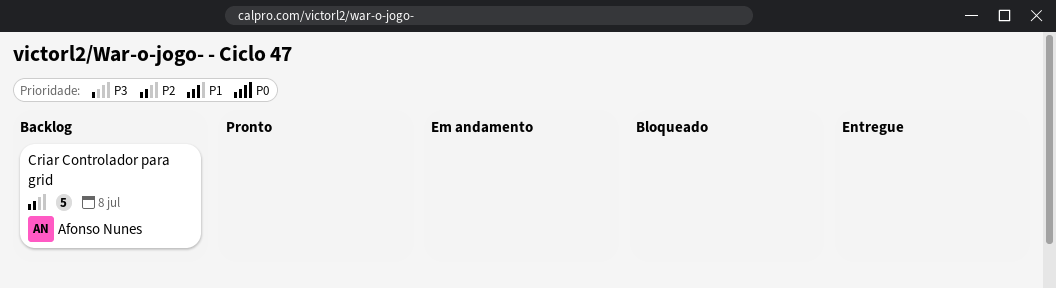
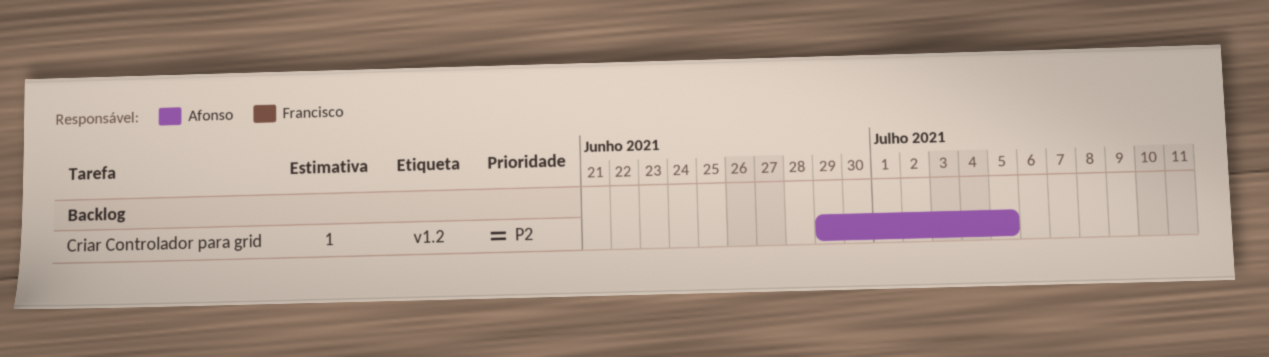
Criar Controlador para grid, estimate: 5 -> 1
Criar Controlador para grid, due: Jul 8 -> Jul 5

